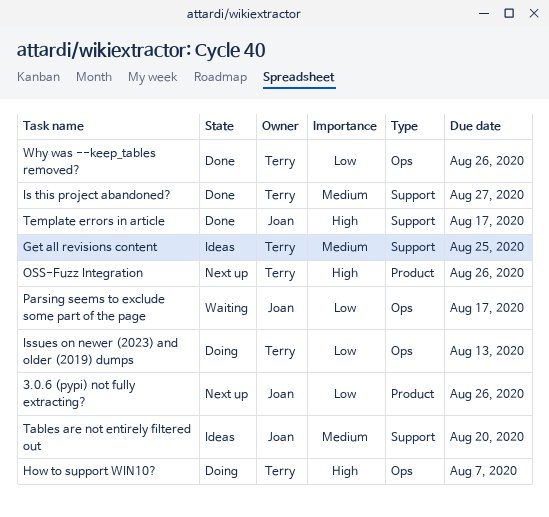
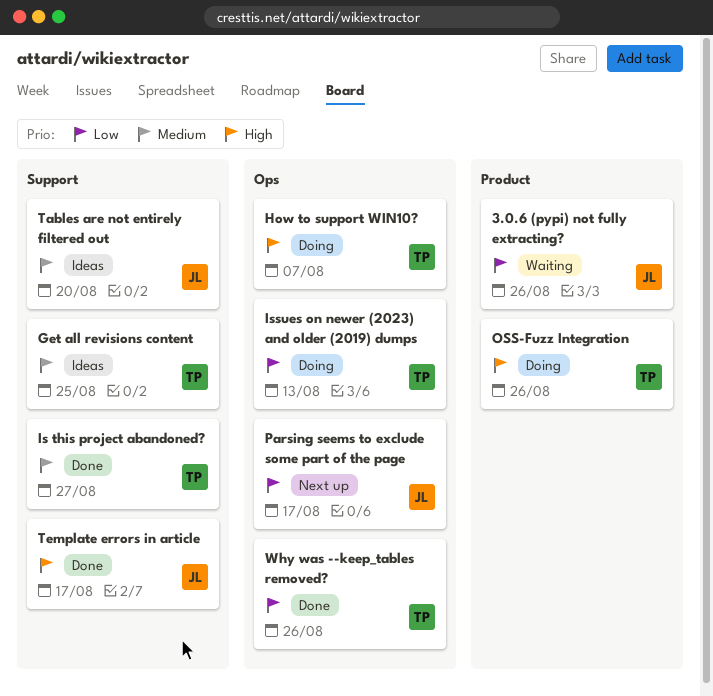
3.0.6 (pypi) not fully extracting?, status: Next up -> Waiting
OSS-Fuzz Integration, status: Next up -> Doing
Parsing seems to exclude some part of the page, status: Waiting -> Next up

